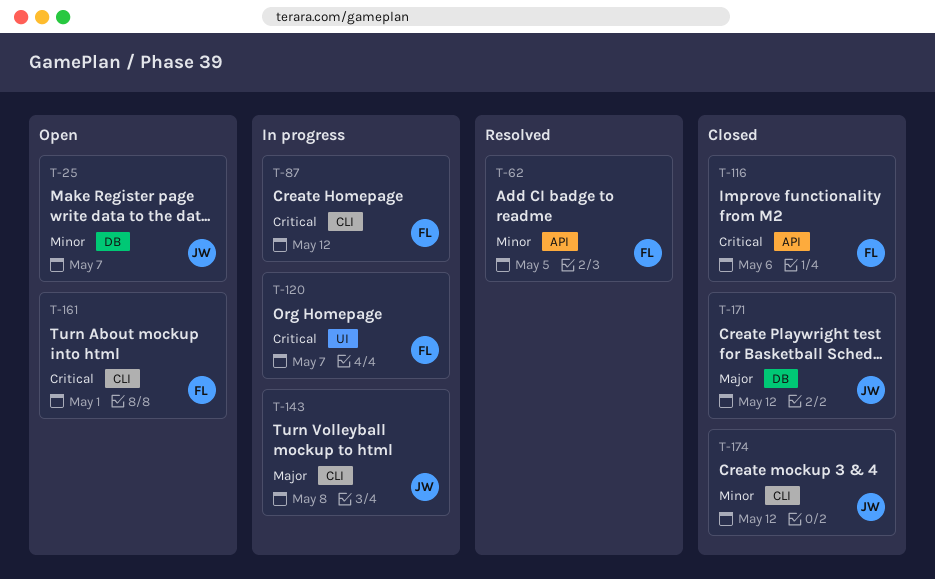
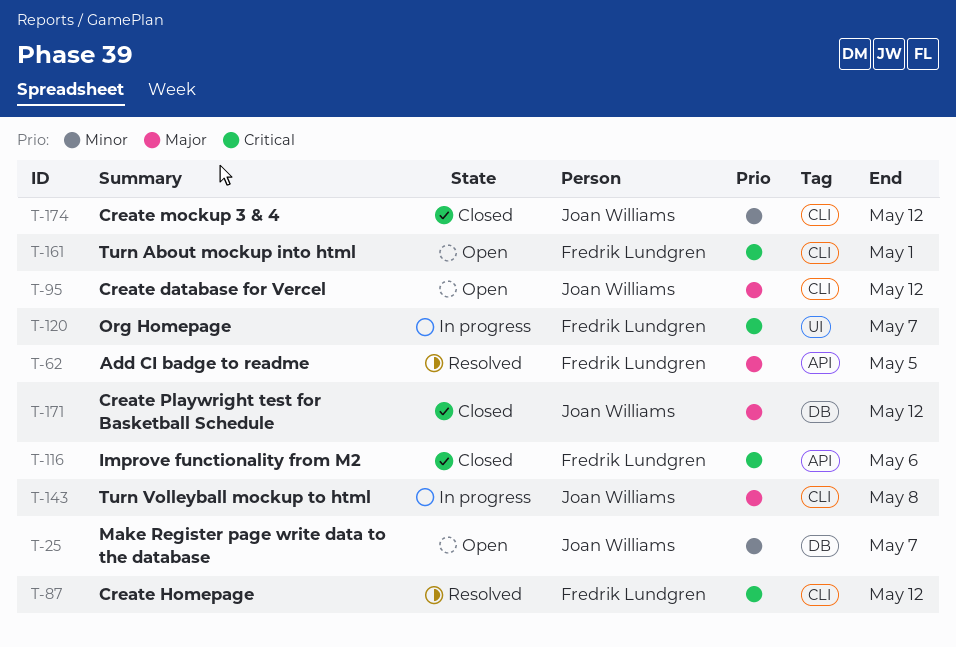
T-62, priority: Minor -> Major
T-87, status: In progress -> Resolved
T-95: none -> present

